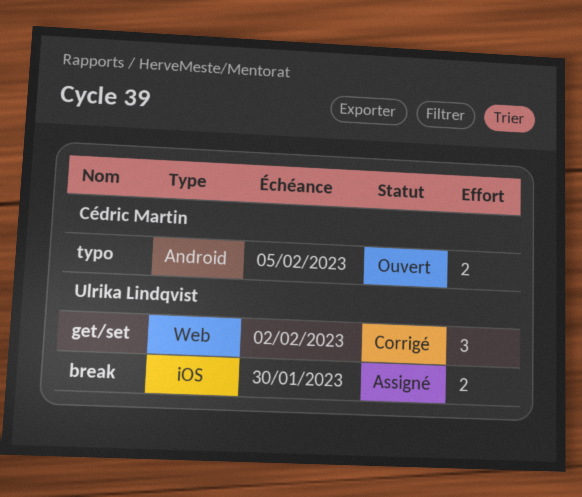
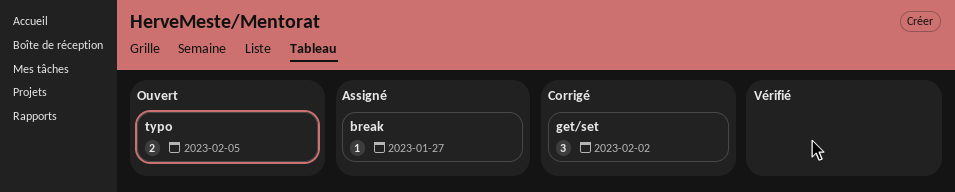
break, estimate: 2 -> 1
break, due: Jan 30 -> Jan 27

